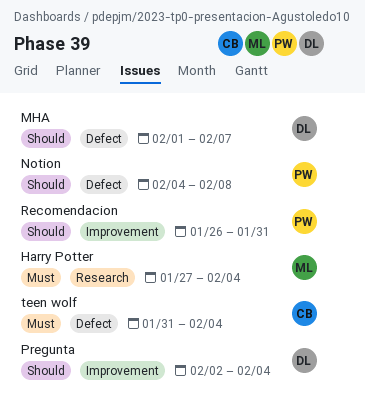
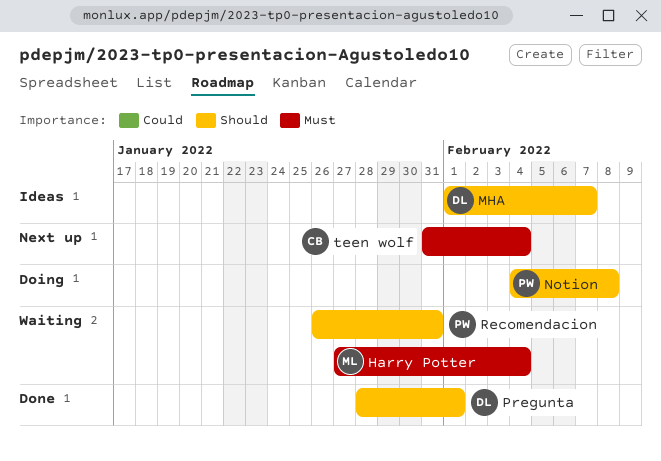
Pregunta, start: Feb 2 -> Jan 28
Pregunta, due: Feb 4 -> Feb 1

